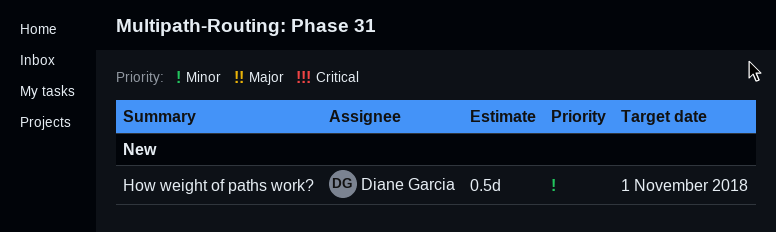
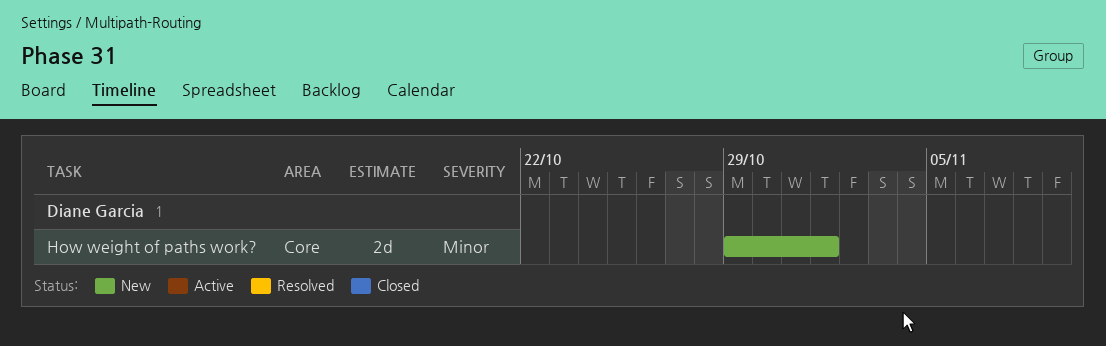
How weight of paths work?, estimate: 0.5d -> 2d

